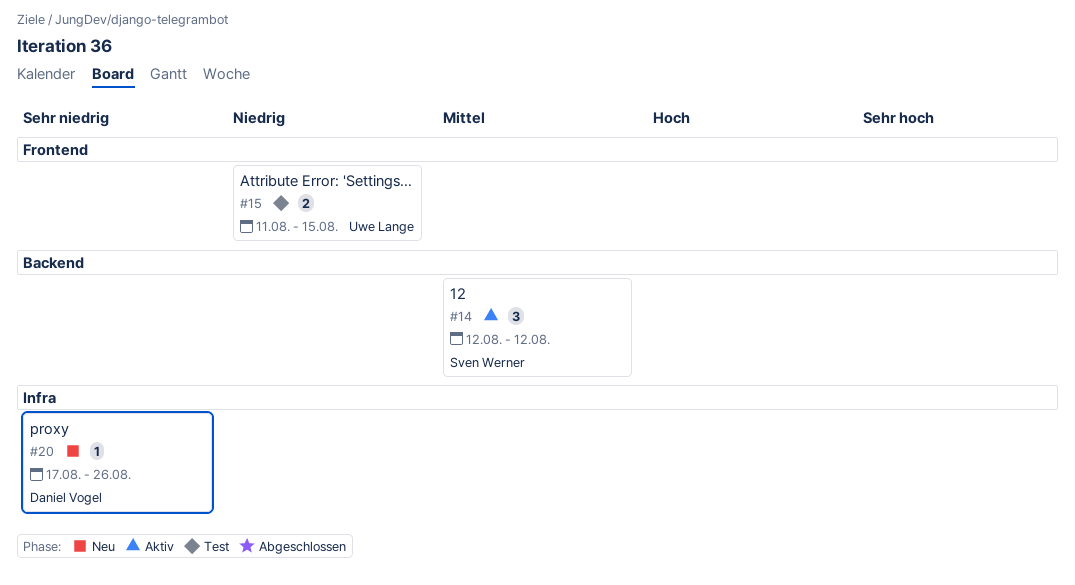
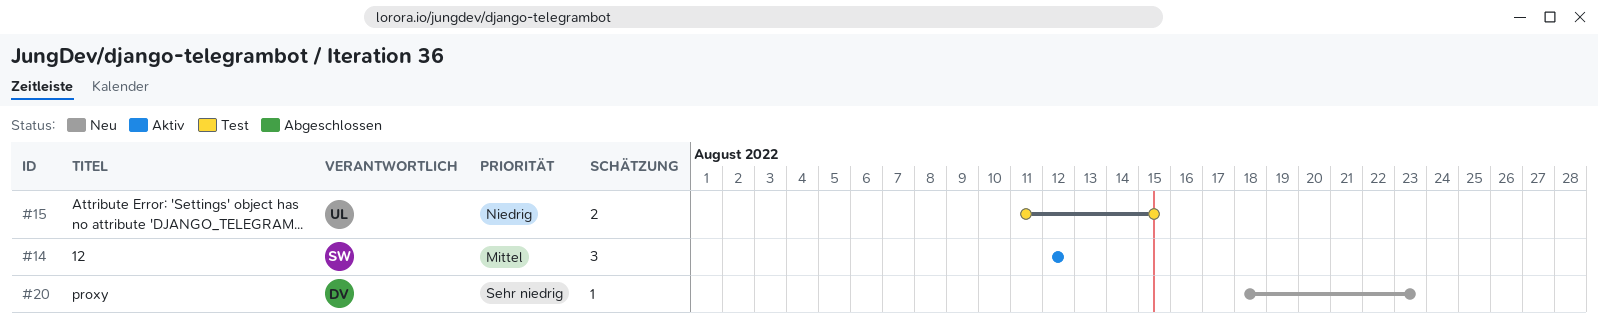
#20, start: Aug 17 -> Aug 18
#20, due: Aug 26 -> Aug 23

